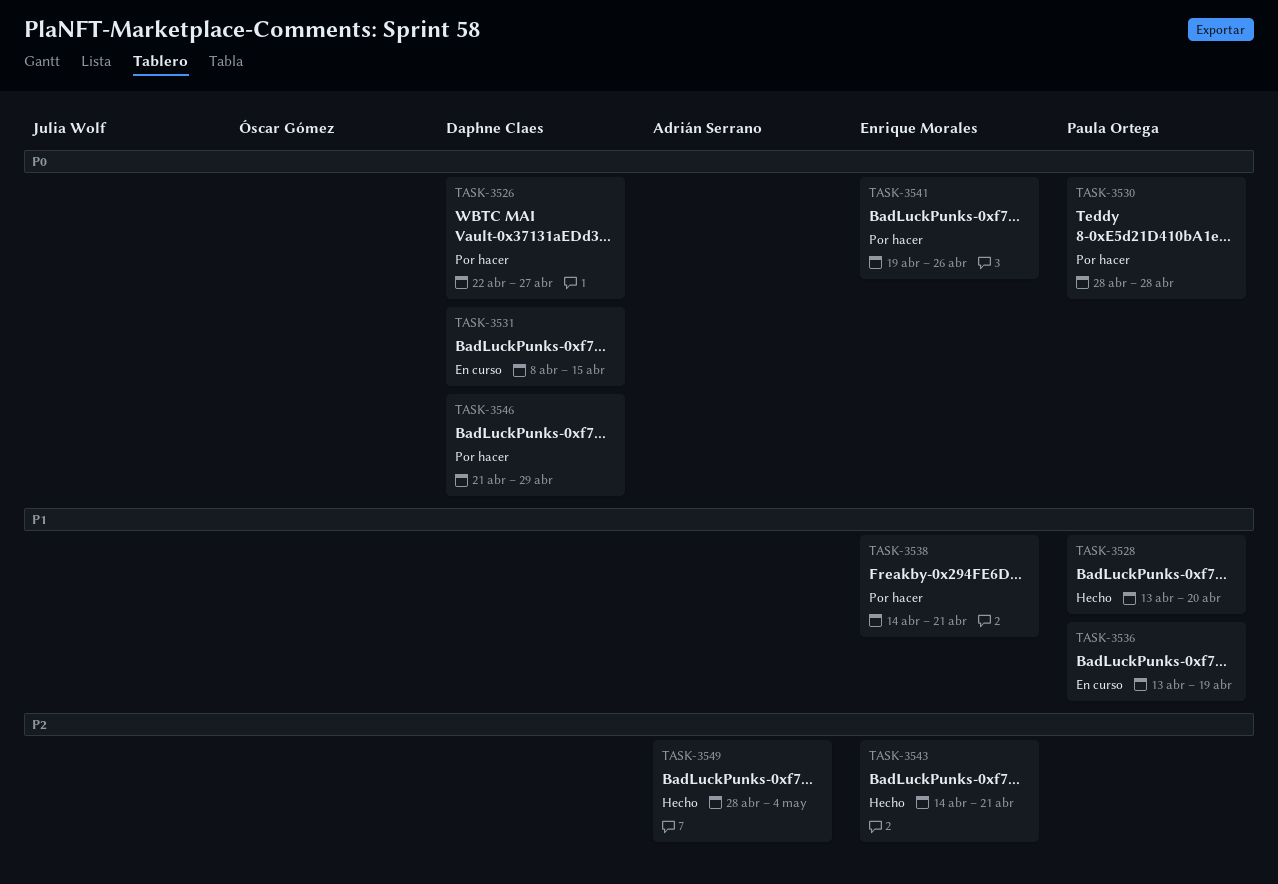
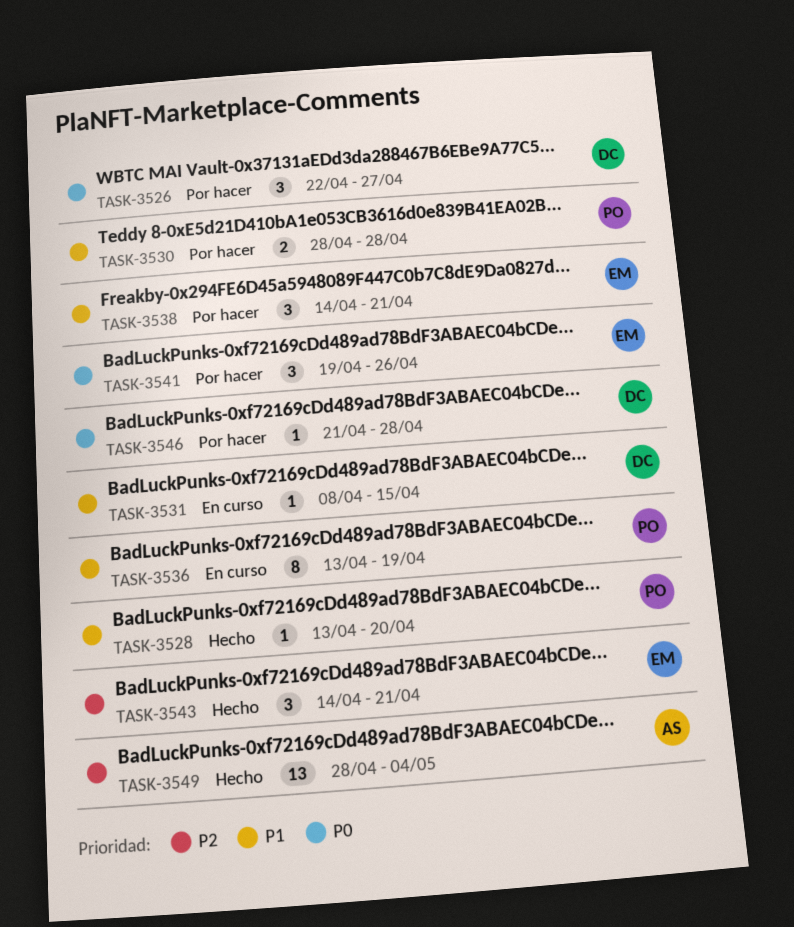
TASK-3530, priority: P0 -> P1
TASK-3531, priority: P0 -> P1
TASK-3546, due: Apr 29 -> Apr 28

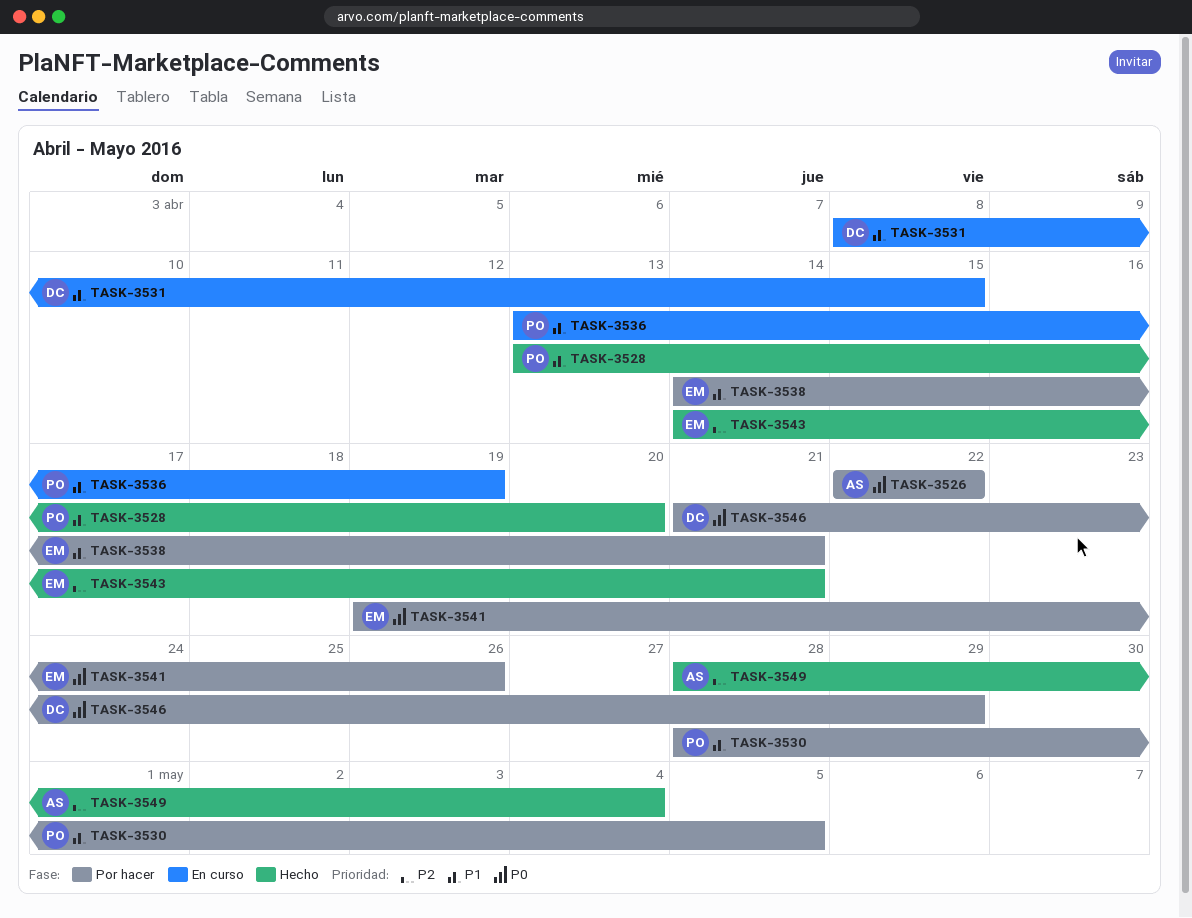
TASK-3526, owner: DC -> AS
TASK-3526, due: Apr 27 -> Apr 22
TASK-3530, due: Apr 28 -> May 5
TASK-3546, due: Apr 28 -> Apr 29

